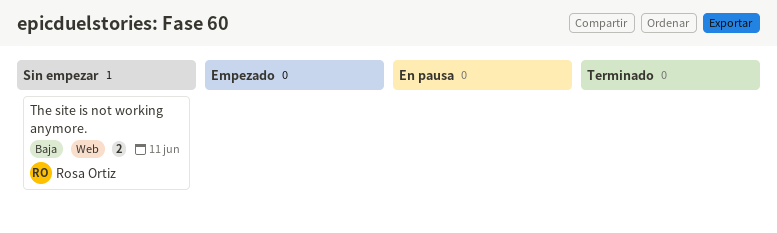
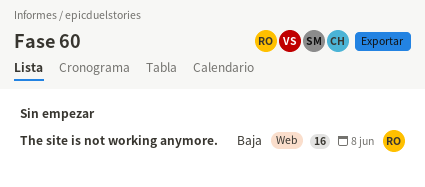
The site is not working anymore., estimate: 2 -> 16
The site is not working anymore., due: Jun 11 -> Jun 8

